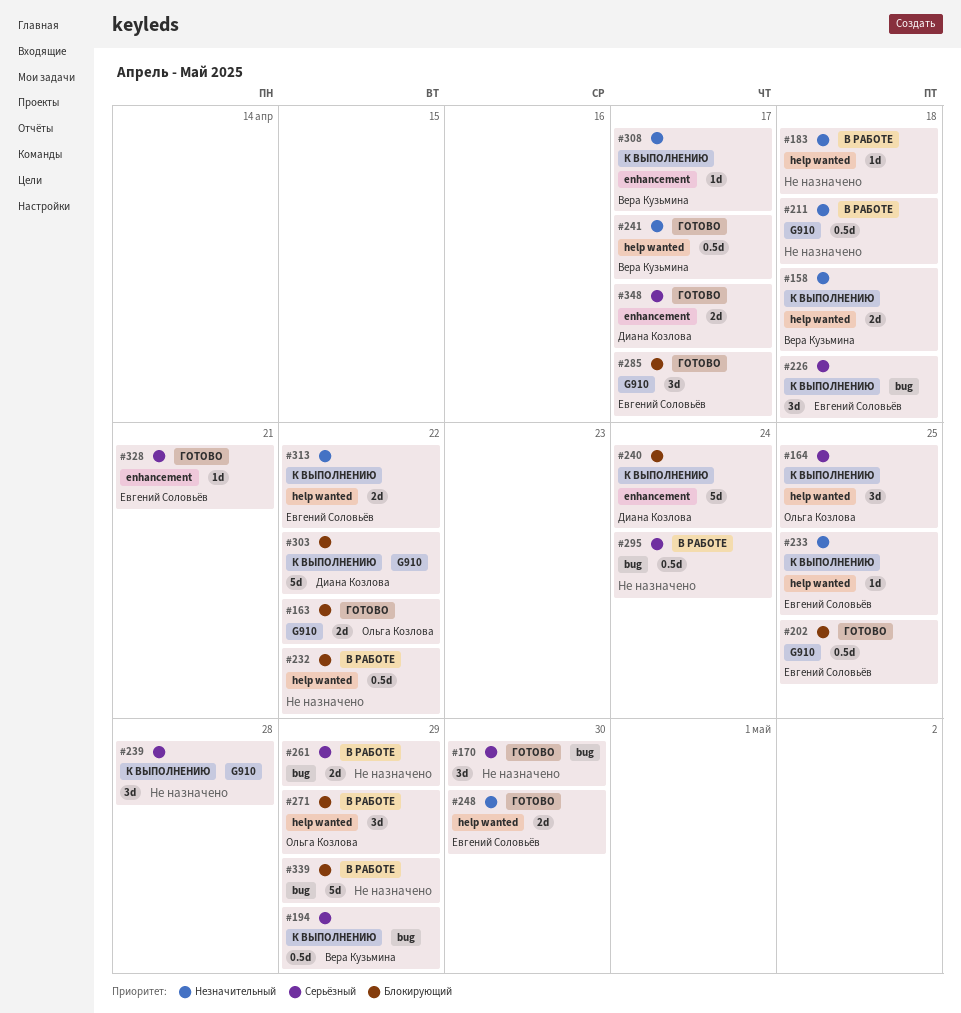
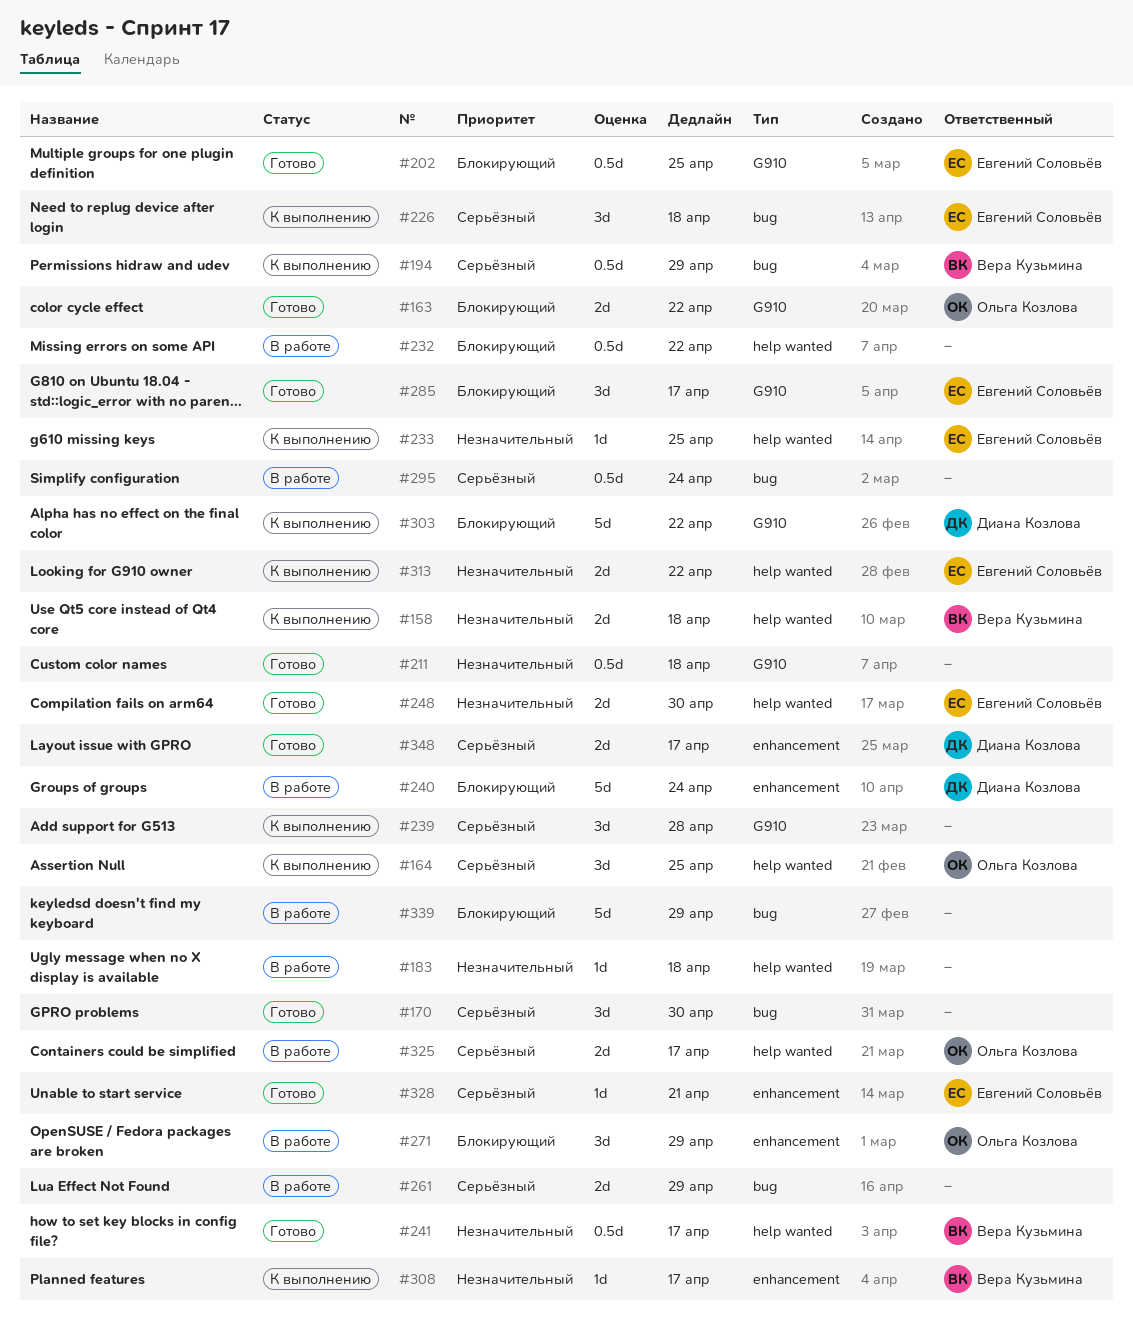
#211, status: В работе -> Готово
#240, status: К выполнению -> В работе
#271, label: help wanted -> enhancement
#325: none -> present

